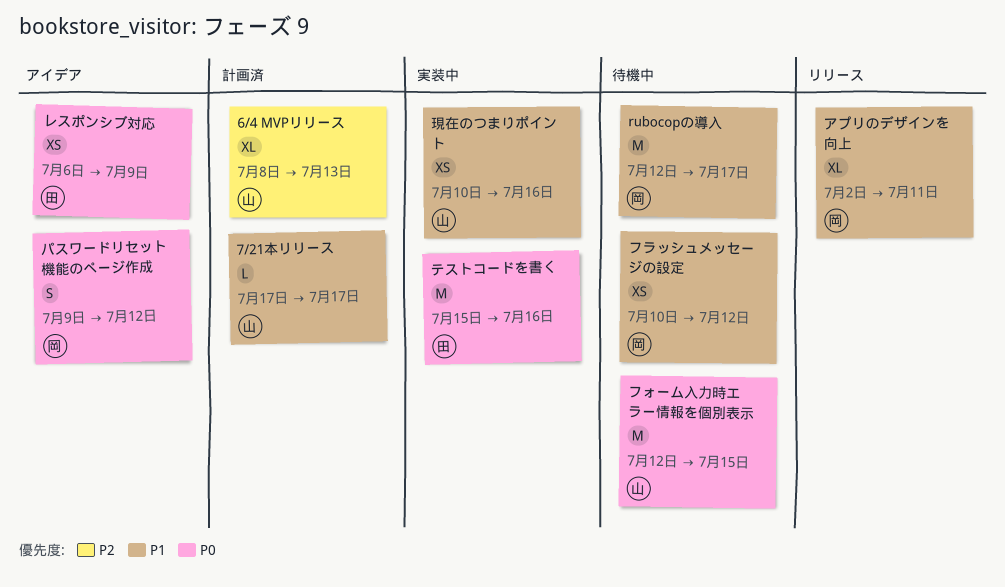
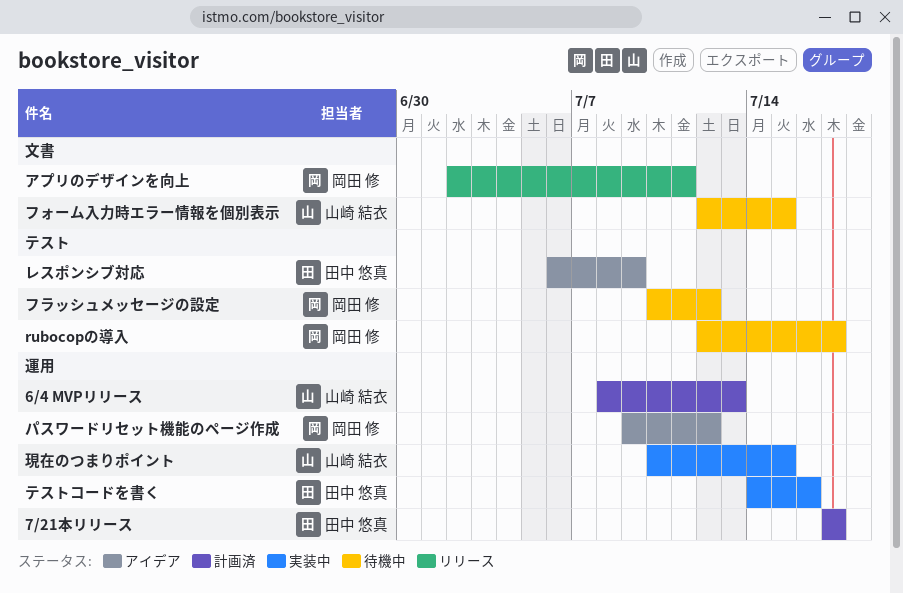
7/21本リリース, owner: 山崎 結衣 -> 田中 悠真
テストコードを書く, start: Jul 15 -> Jul 14
現在のつまりポイント, due: Jul 16 -> Jul 15

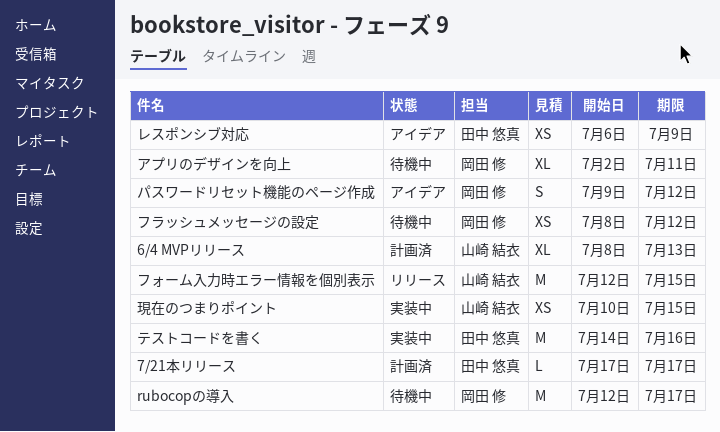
アプリのデザインを向上, status: リリース -> 待機中
フォーム入力時エラー情報を個別表示, status: 待機中 -> リリース
フラッシュメッセージの設定, start: Jul 10 -> Jul 8

